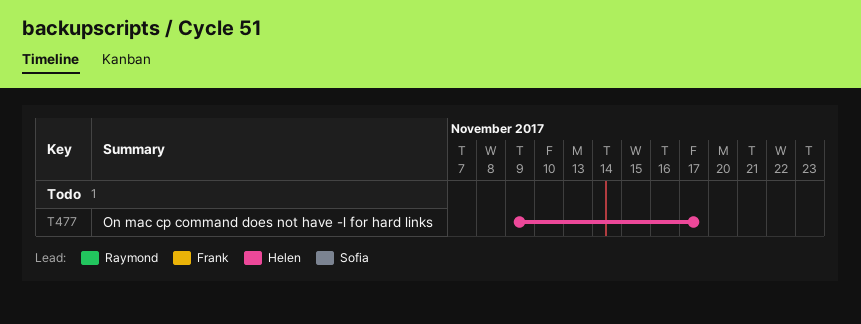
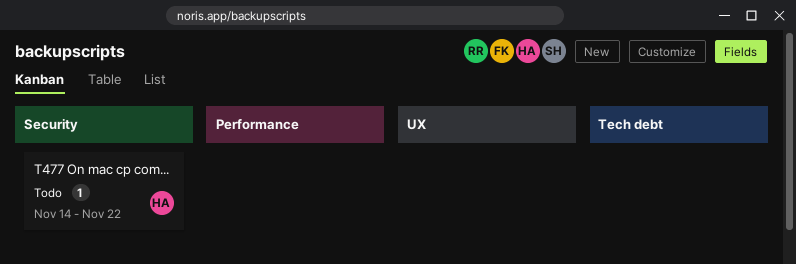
T477, start: Nov 9 -> Nov 14
T477, due: Nov 17 -> Nov 22

